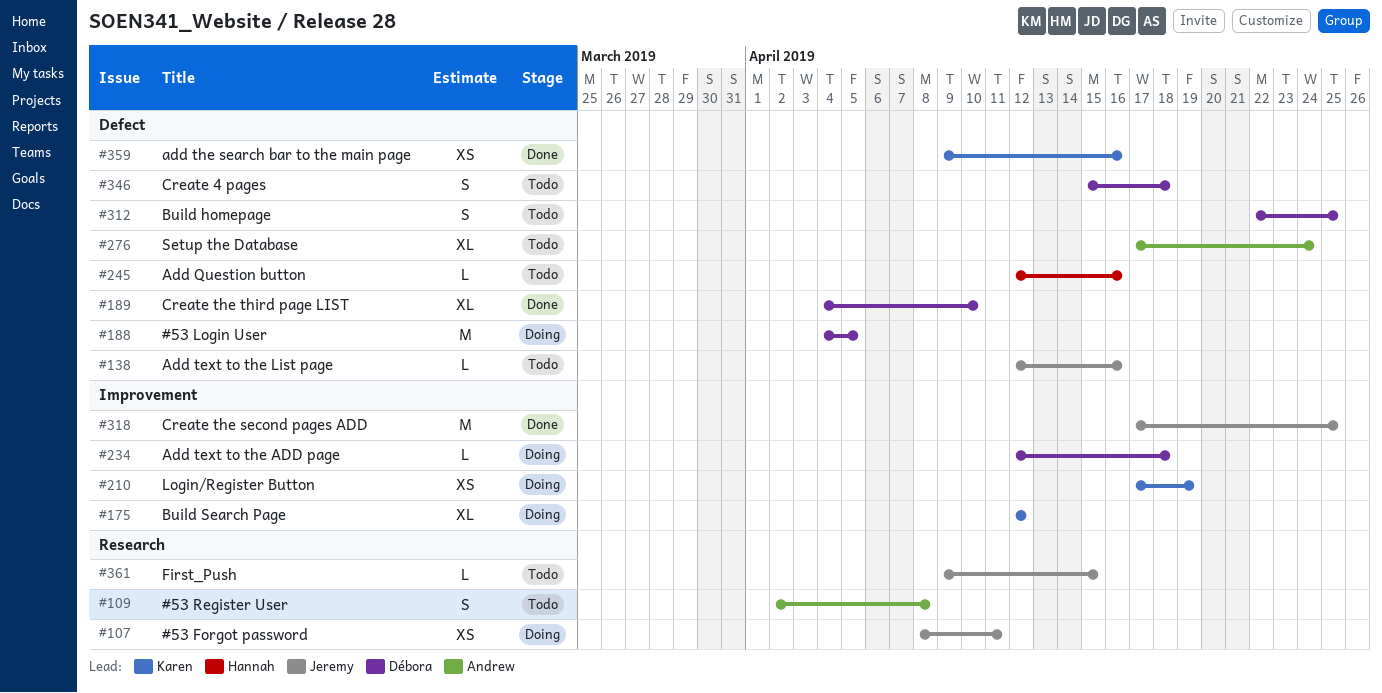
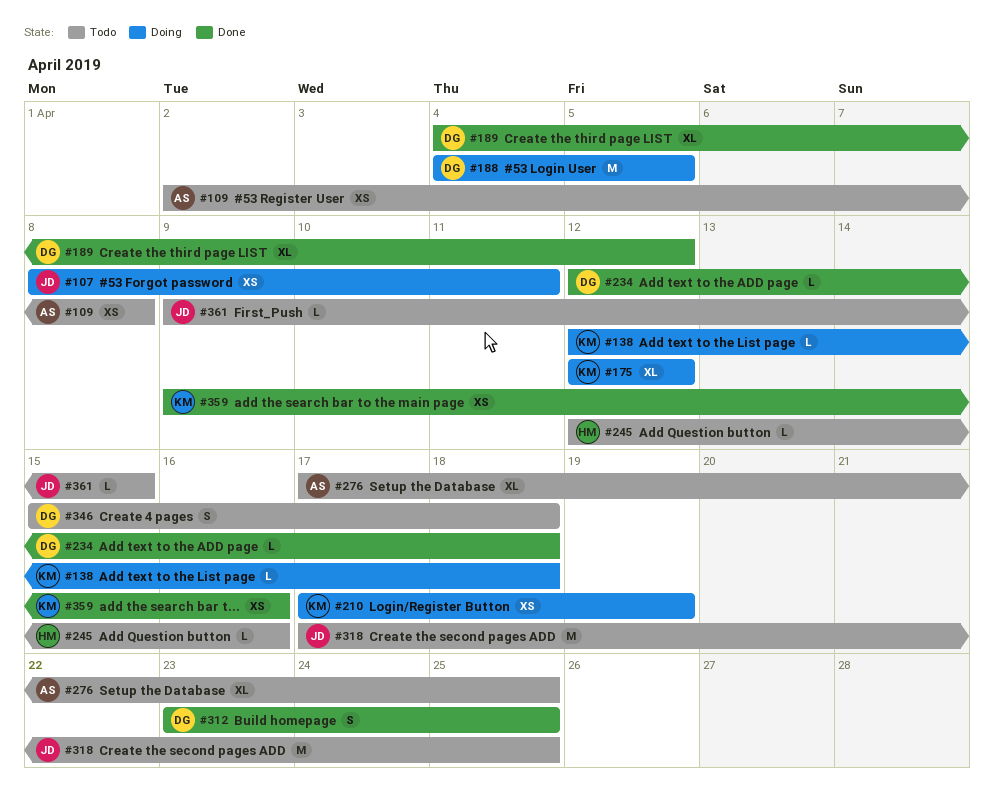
#109, estimate: S -> XS
#138, status: Todo -> Doing
#138, owner: Jeremy -> Karen
#138, due: Apr 16 -> Apr 18
#189, due: Apr 10 -> Apr 12
#234, status: Doing -> Done
#276, due: Apr 24 -> Apr 25
#312, status: Todo -> Done
#312, start: Apr 22 -> Apr 23
#318, status: Done -> Todo

